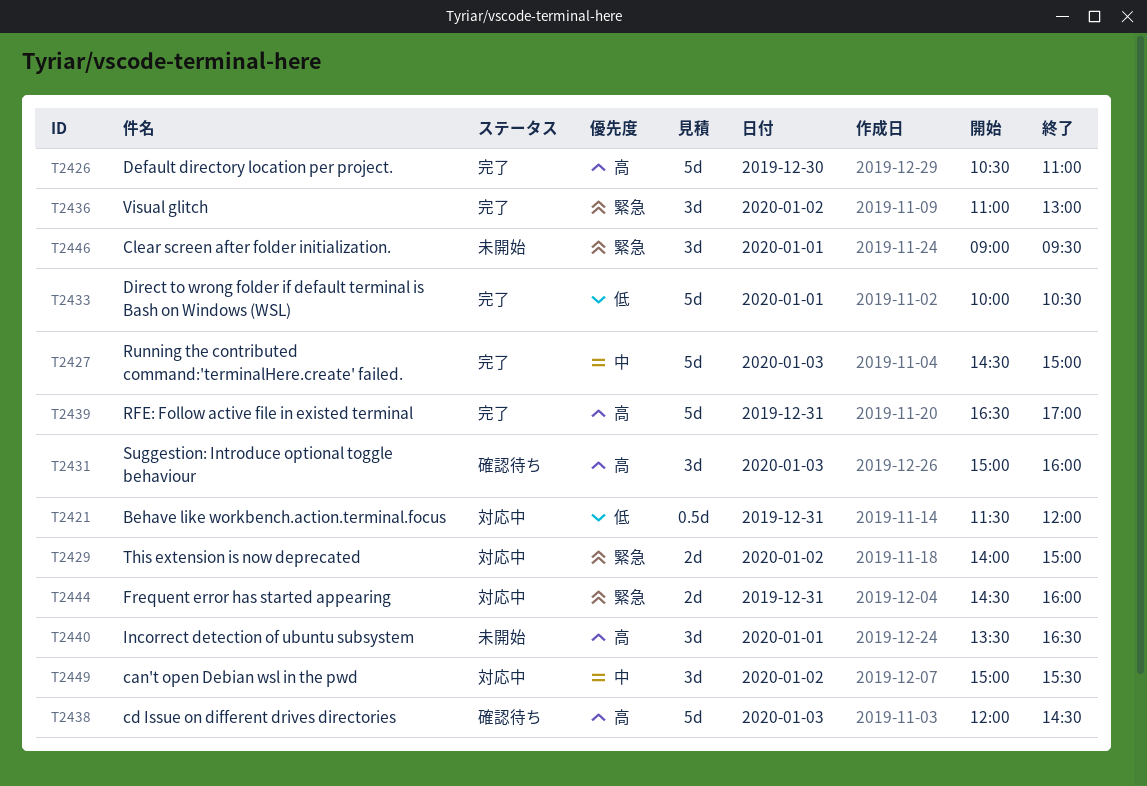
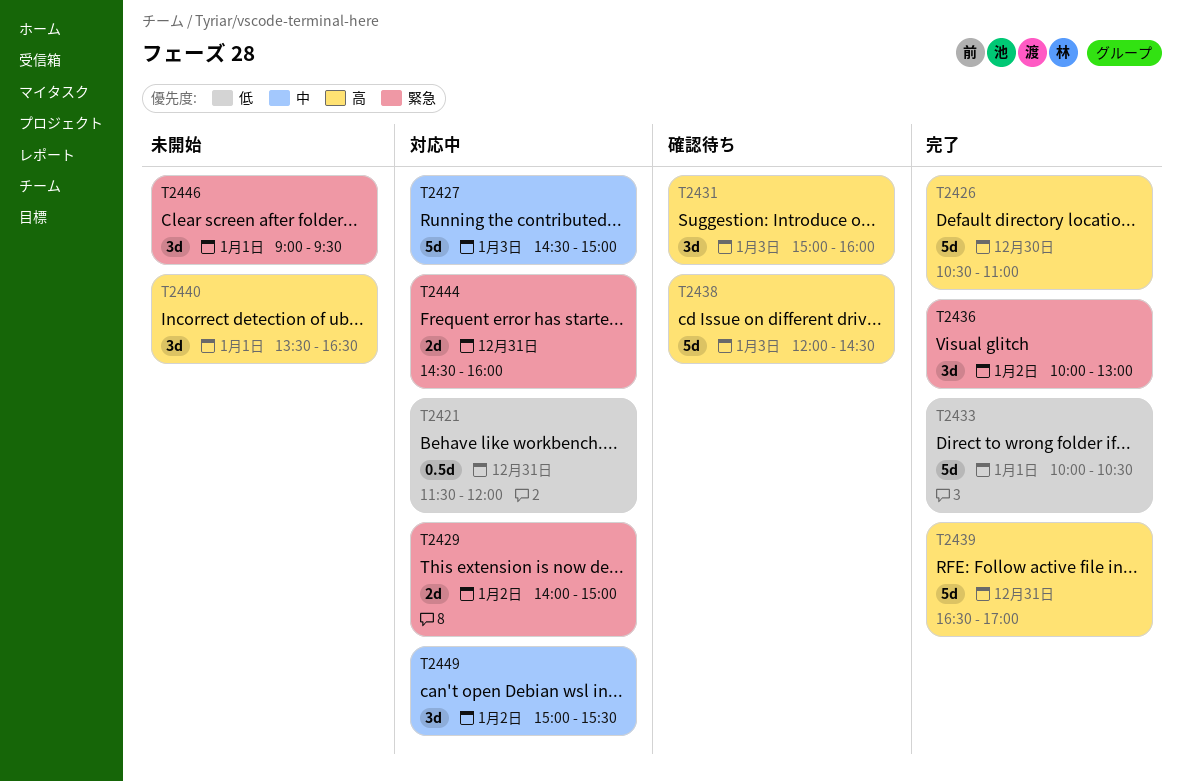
T2427, status: 完了 -> 対応中
T2436, begins: 11:00 -> 10:00

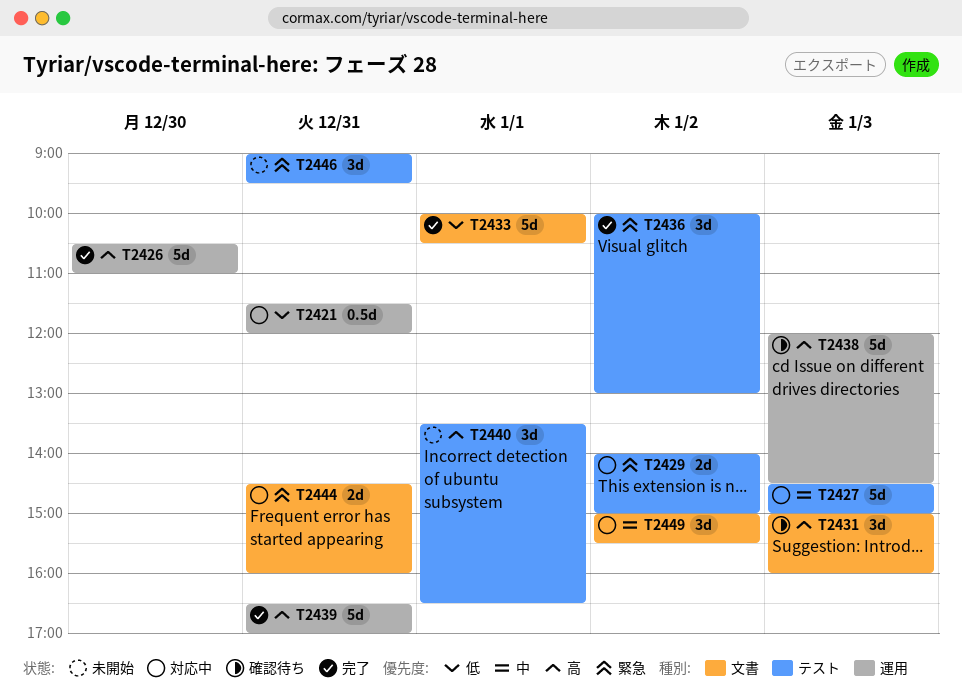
T2446, day: Jan 1 -> Dec 31

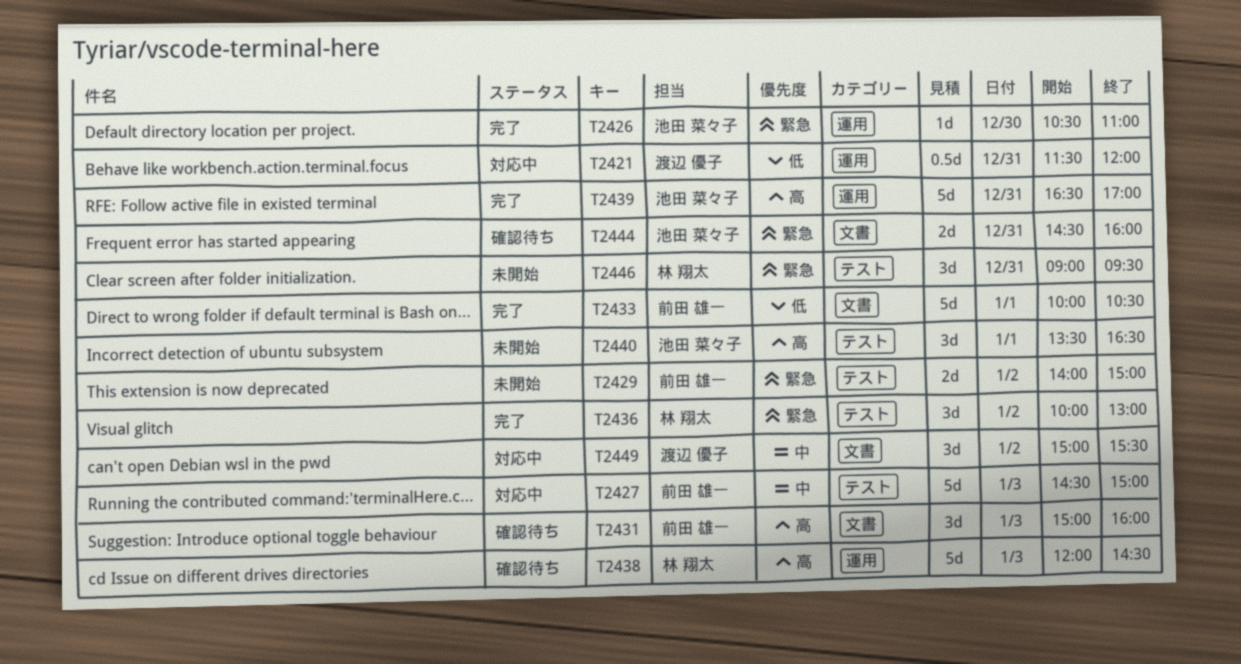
T2426, priority: 高 -> 緊急
T2426, estimate: 5d -> 1d
T2429, status: 対応中 -> 未開始
T2444, status: 対応中 -> 確認待ち

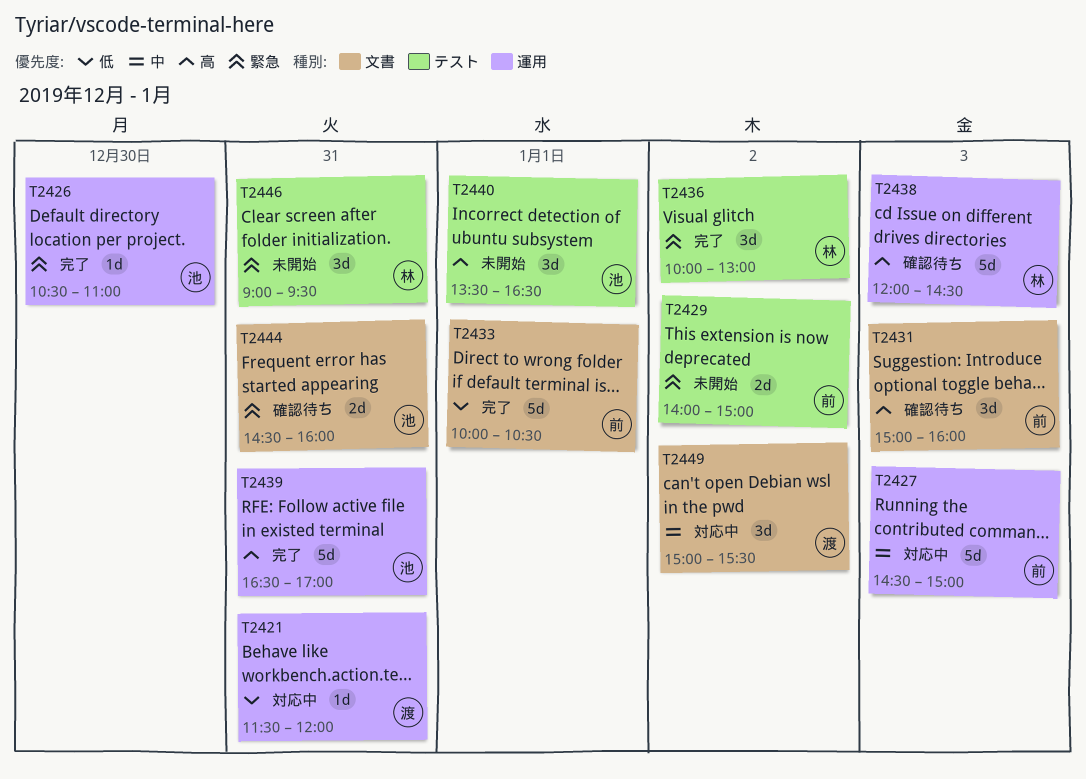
T2421, estimate: 0.5d -> 1d
T2427, label: テスト -> 運用

